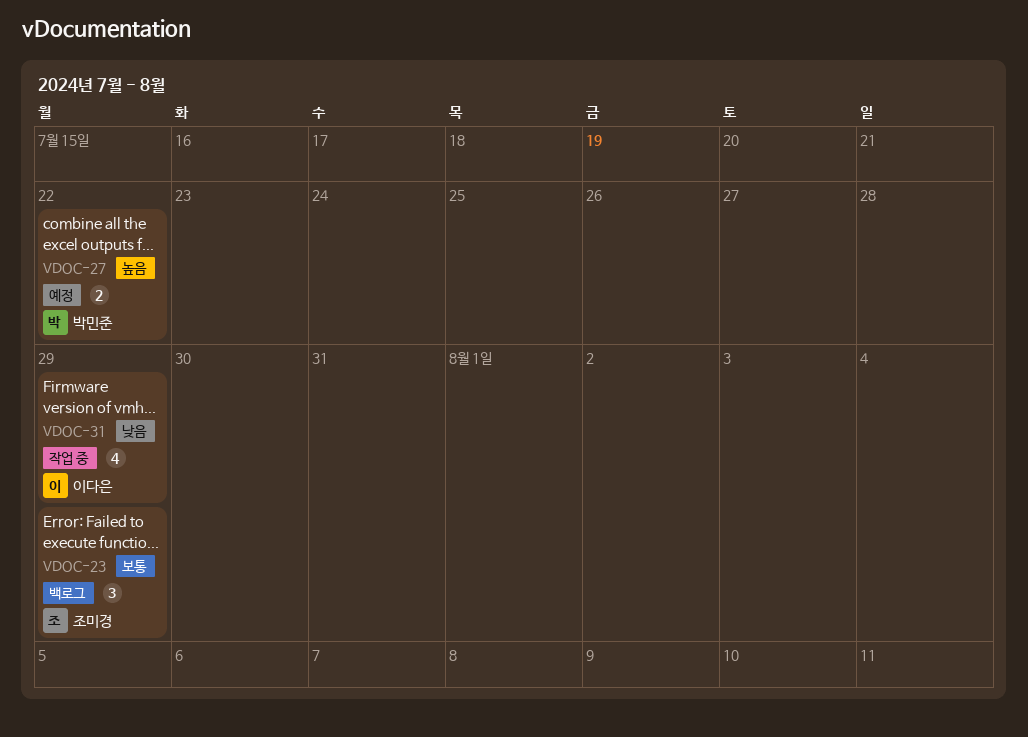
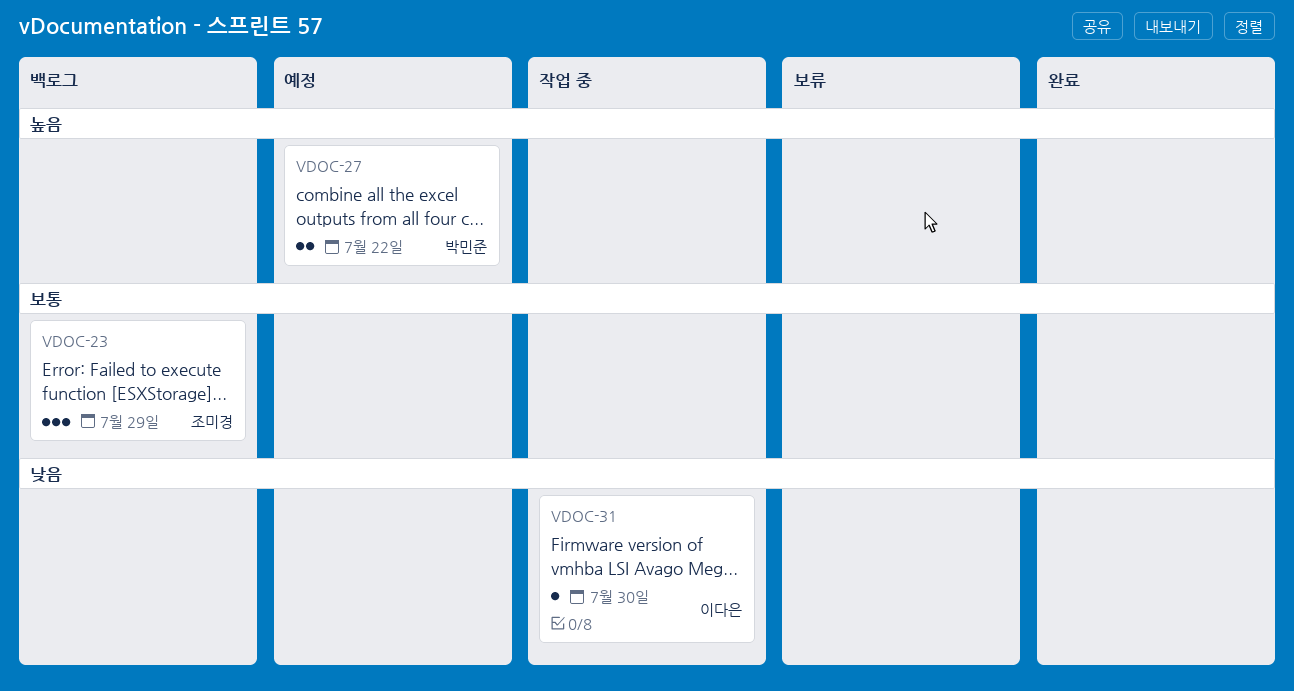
VDOC-31, estimate: 4 -> 1
VDOC-31, due: Jul 29 -> Jul 30

